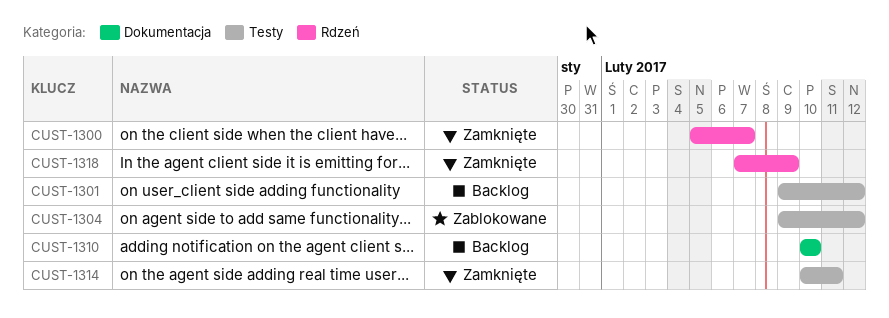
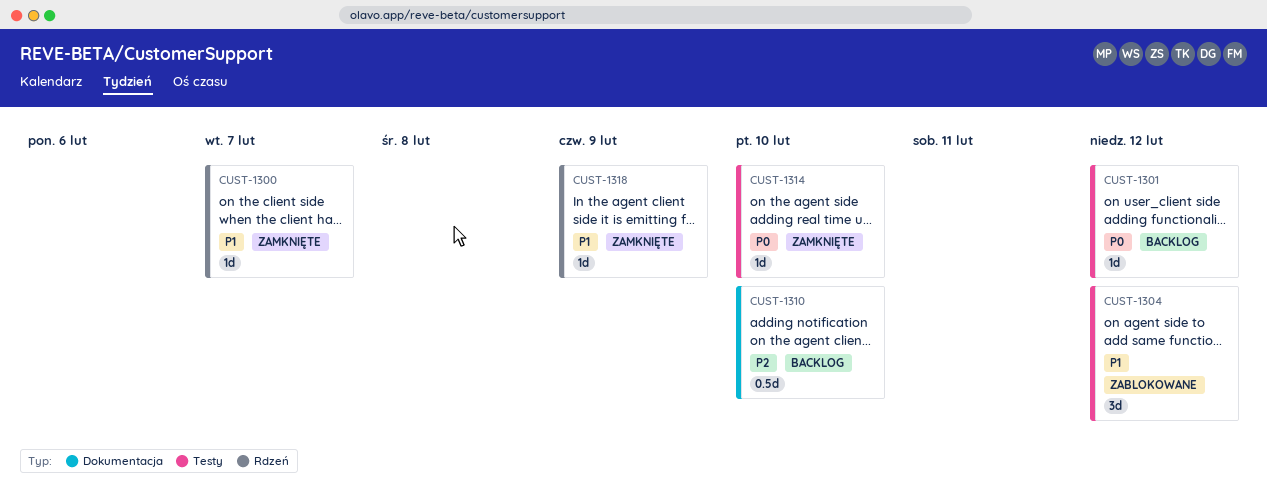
CUST-1314, due: Feb 11 -> Feb 10

